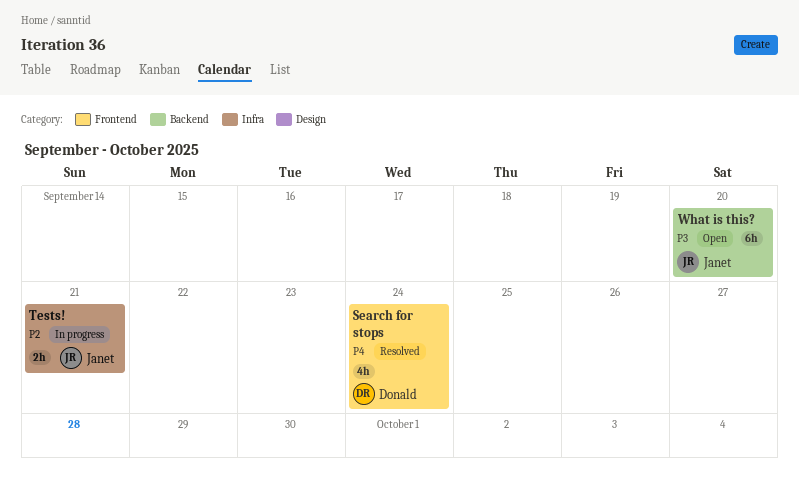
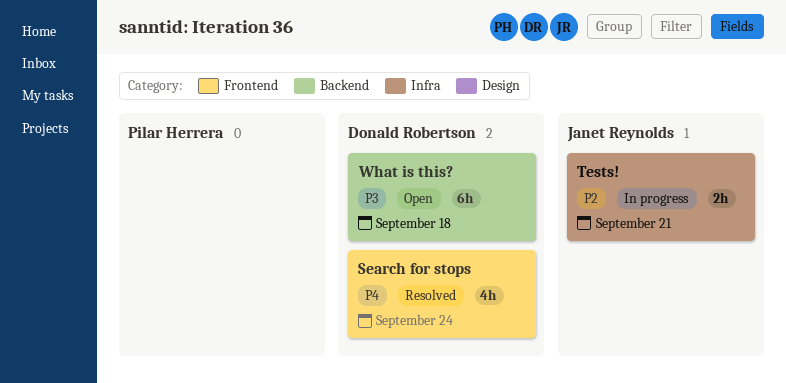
What is this?, owner: Janet Reynolds -> Donald Robertson
What is this?, due: Sep 20 -> Sep 18

